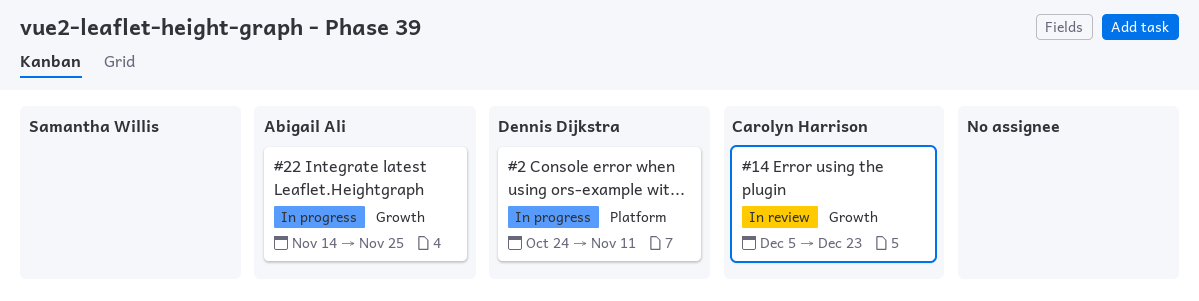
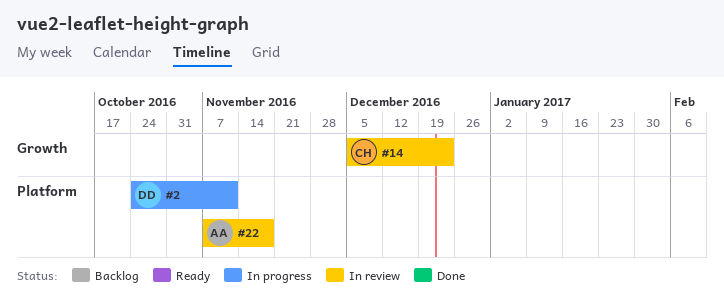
#22, status: In progress -> In review
#22, label: Growth -> Platform
#22, start: Nov 14 -> Nov 7
#22, due: Nov 25 -> Nov 18

